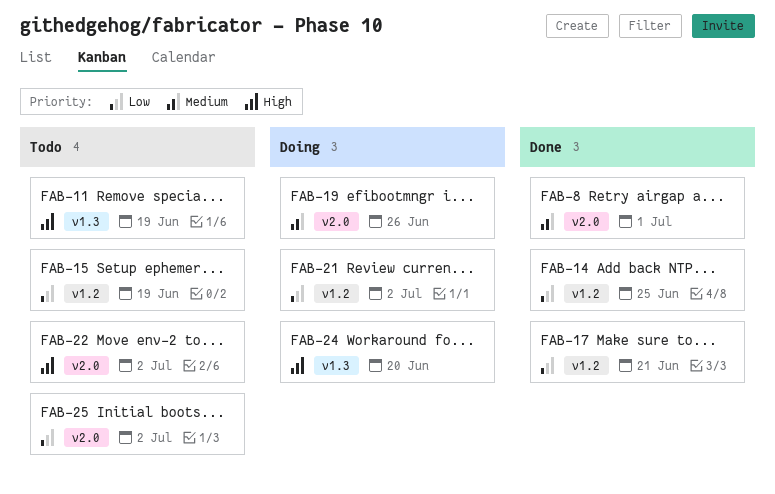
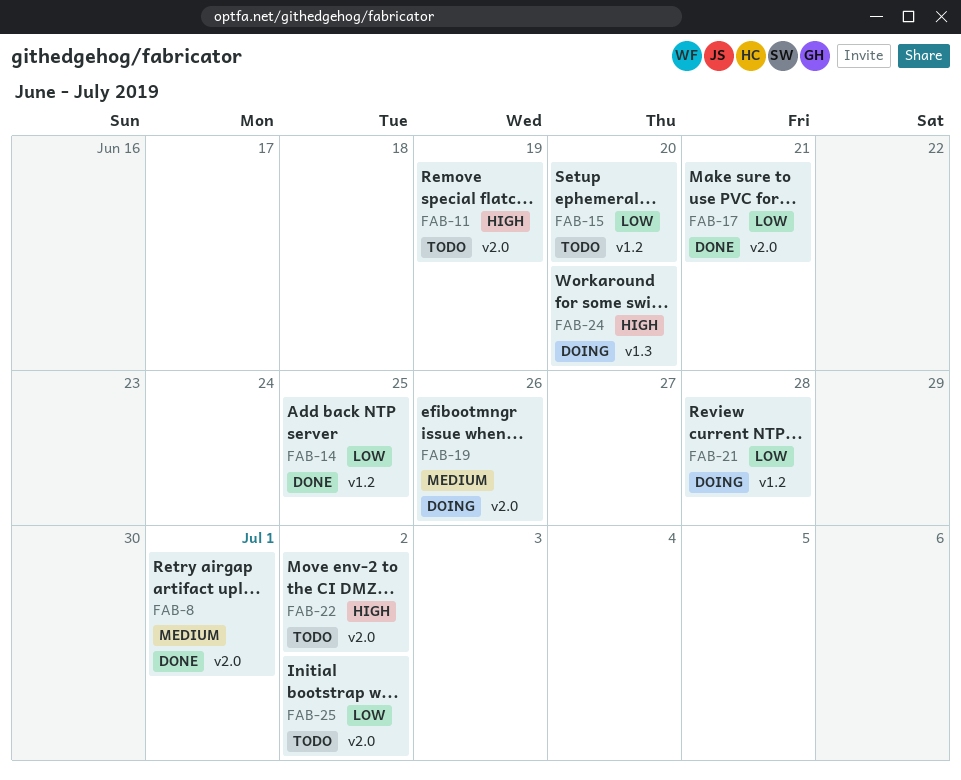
FAB-11, label: v1.3 -> v2.0
FAB-15, due: Jun 19 -> Jun 20
FAB-17, label: v1.2 -> v2.0
FAB-21, due: Jul 2 -> Jun 28

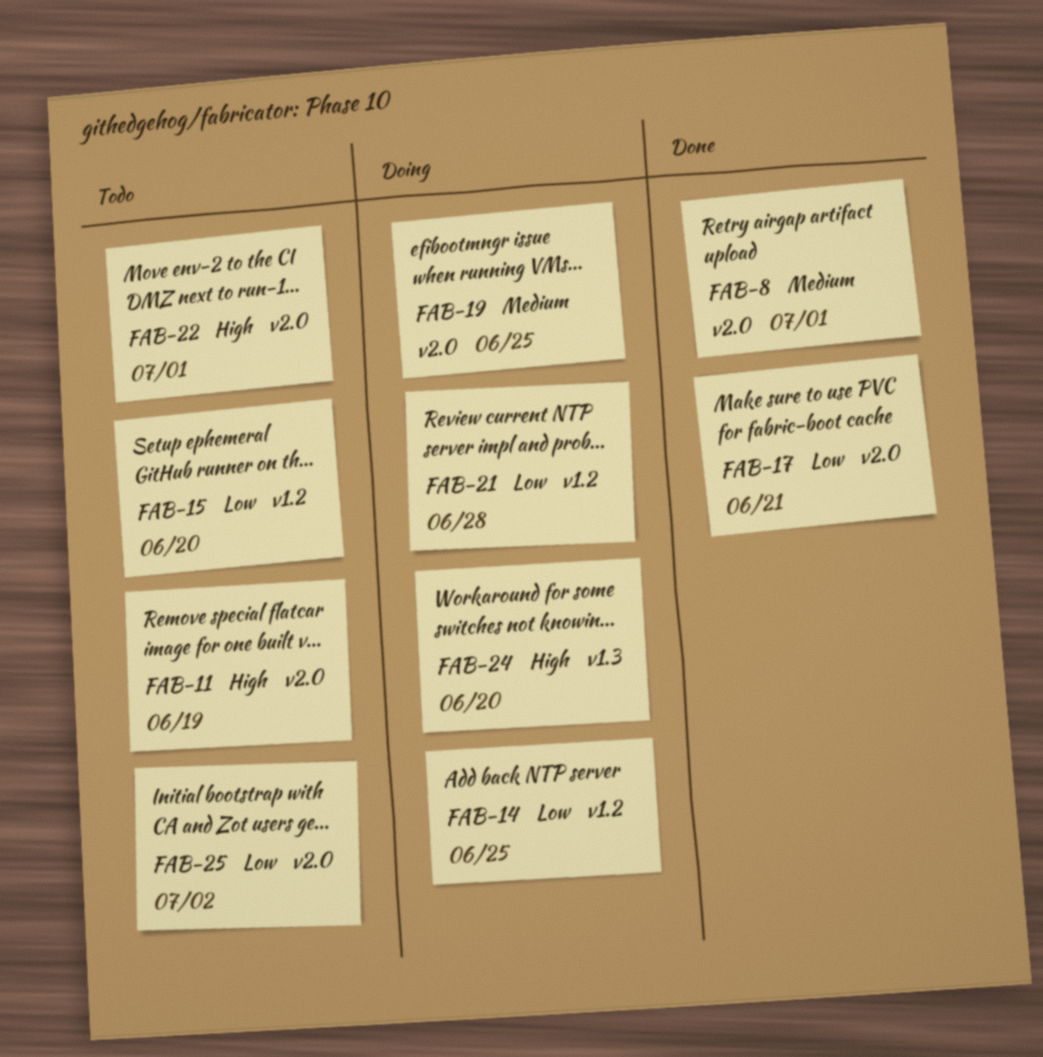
FAB-14, status: Done -> Doing
FAB-19, due: Jun 26 -> Jun 25
FAB-22, due: Jul 2 -> Jul 1

